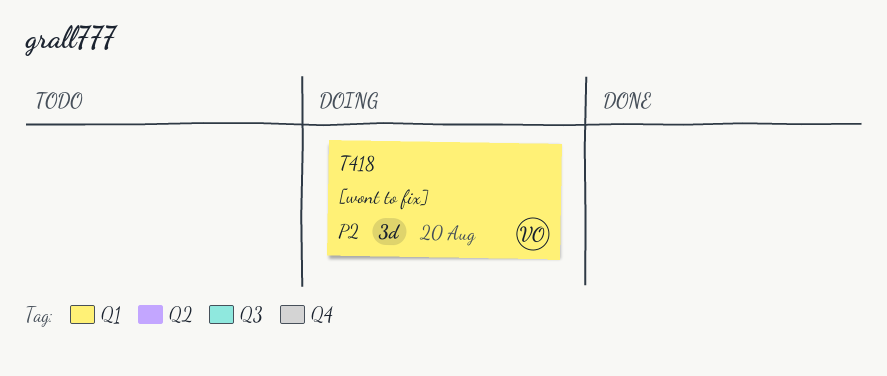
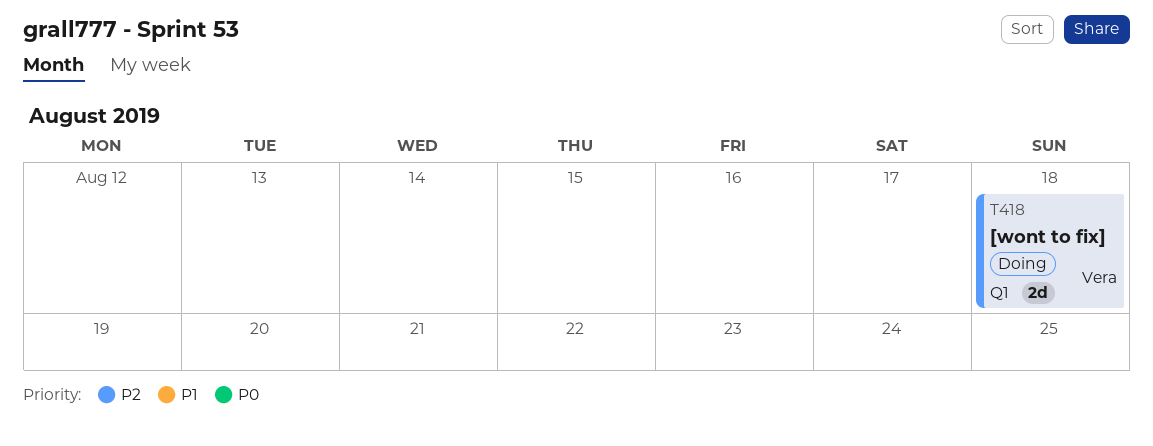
T418, estimate: 3d -> 2d
T418, due: Aug 20 -> Aug 18

